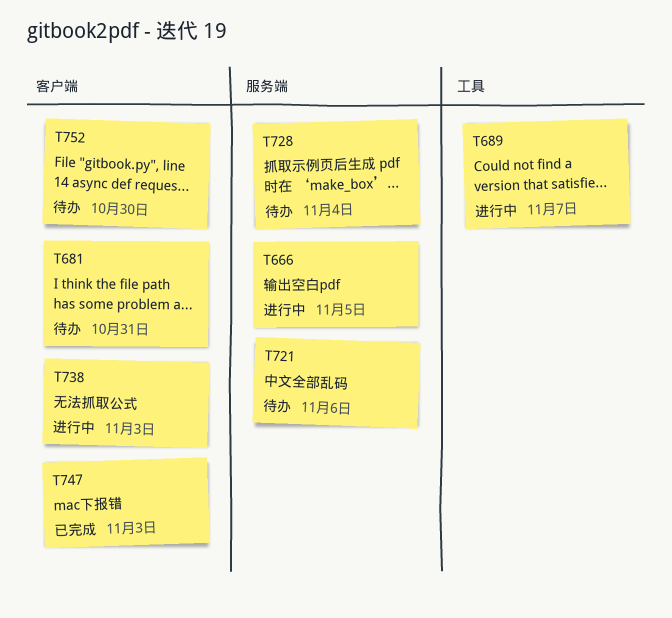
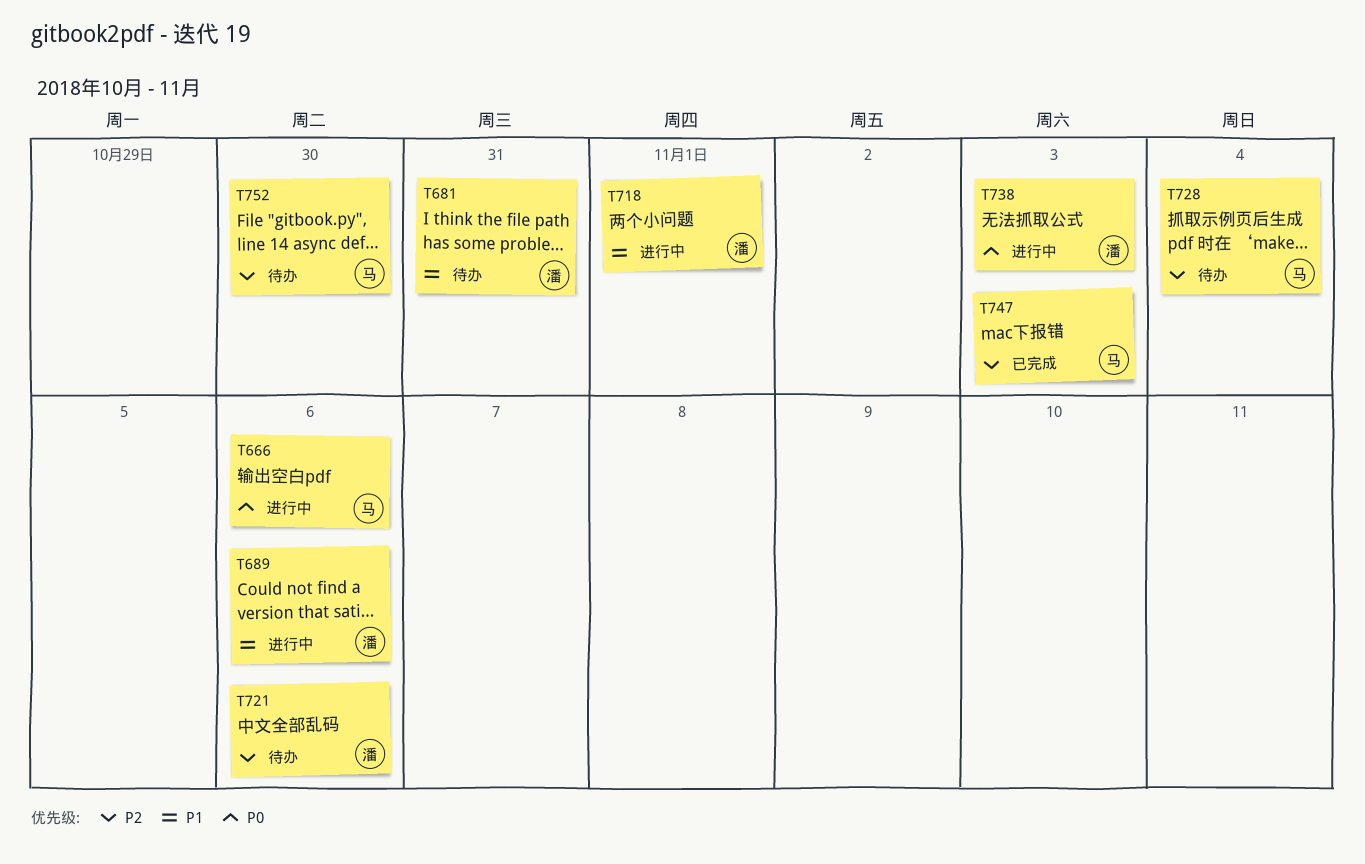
T666, due: Nov 5 -> Nov 6
T689, due: Nov 7 -> Nov 6
T718: none -> present

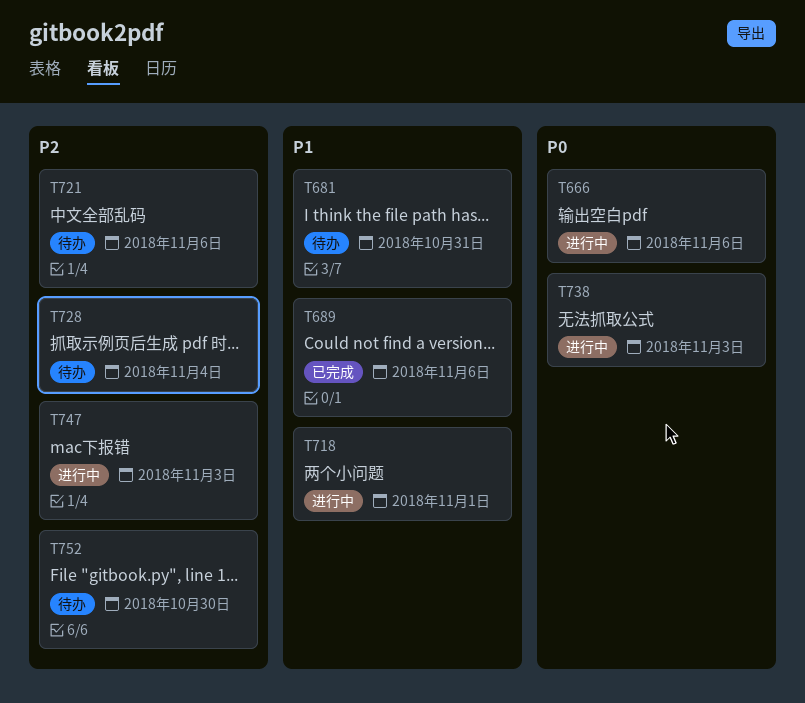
T689, status: 进行中 -> 已完成
T747, status: 已完成 -> 进行中

